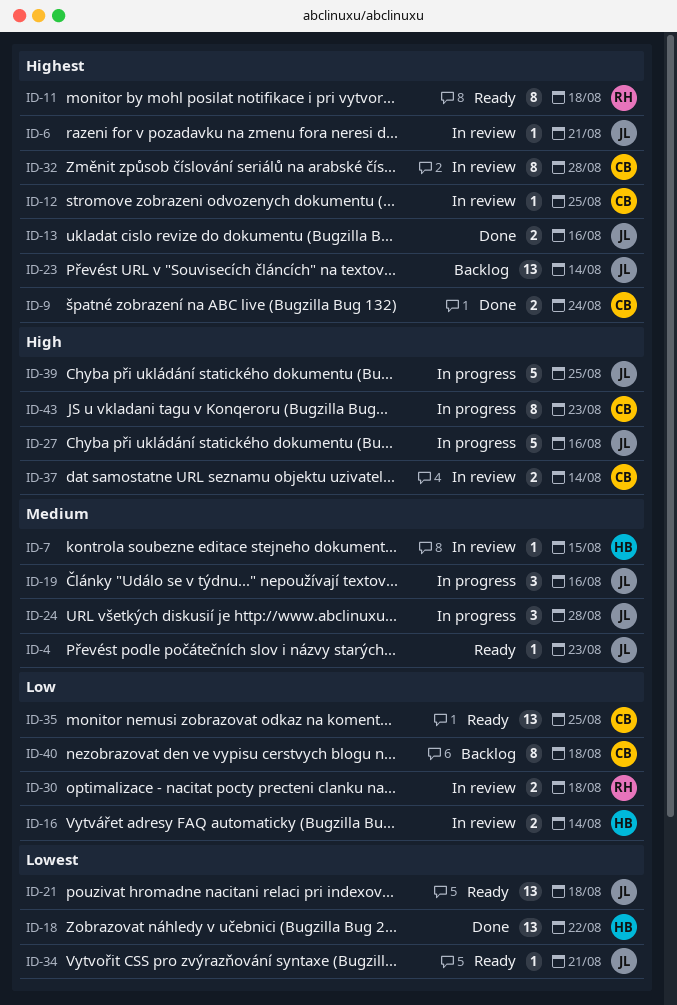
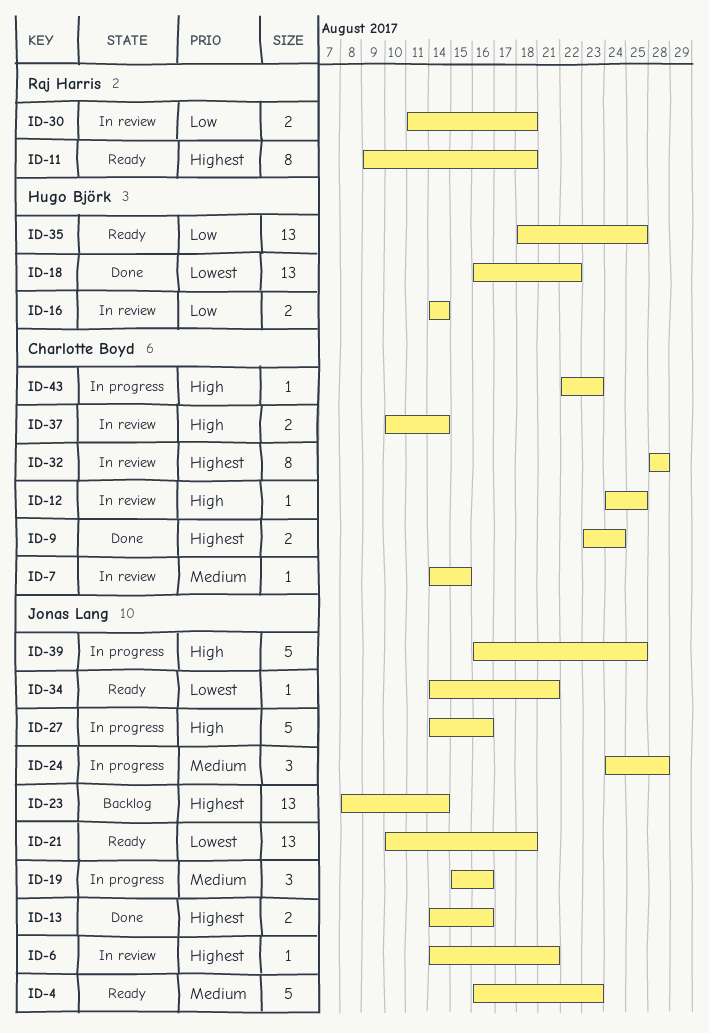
ID-4, estimate: 1 -> 5
ID-7, owner: Hugo Björk -> Charlotte Boyd
ID-12, priority: Highest -> High
ID-35, owner: Charlotte Boyd -> Hugo Björk
ID-40: present -> none
ID-43, estimate: 8 -> 1

